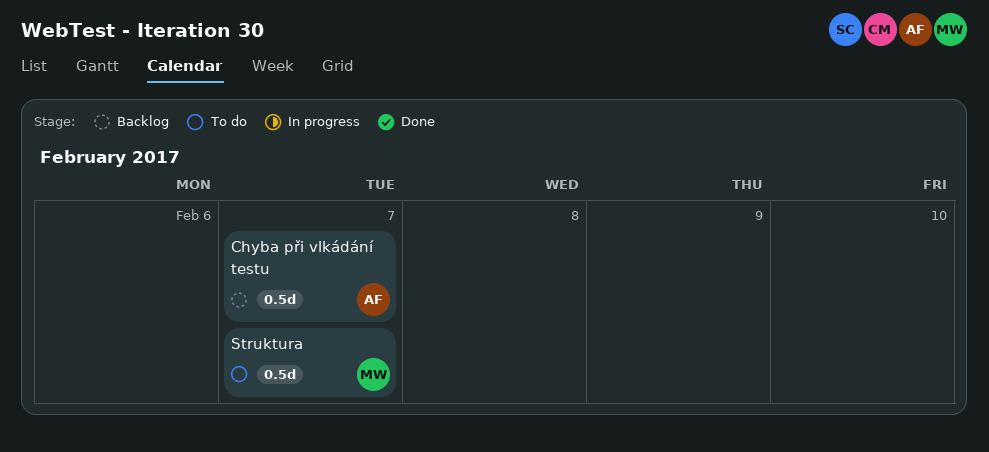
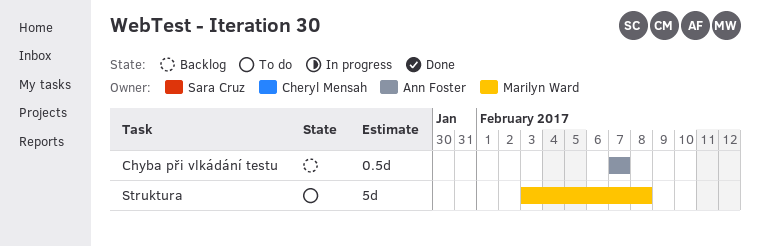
Struktura, estimate: 0.5d -> 5d
Struktura, due: Feb 7 -> Feb 8

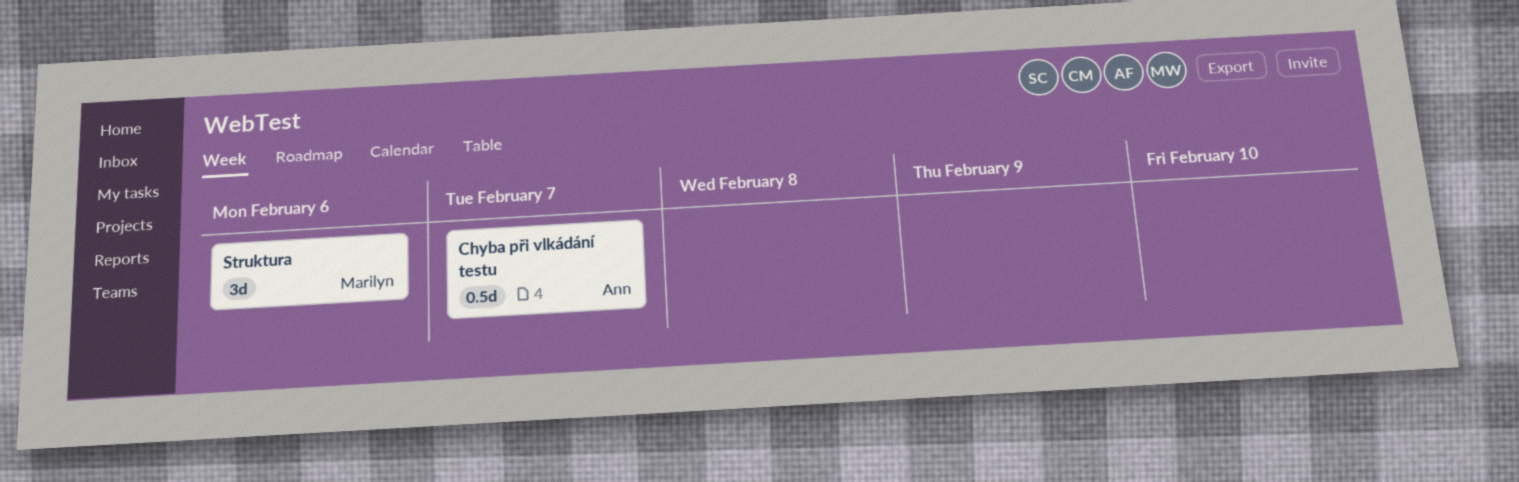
Struktura, estimate: 5d -> 3d
Struktura, due: Feb 8 -> Feb 6

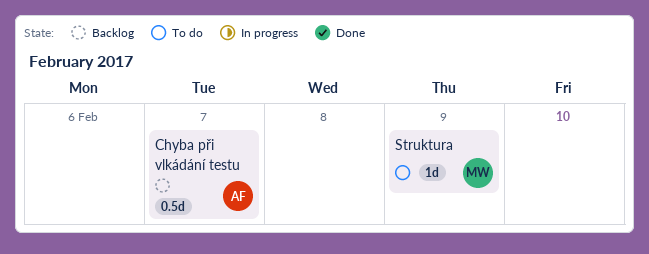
Struktura, estimate: 3d -> 1d
Struktura, due: Feb 6 -> Feb 9

